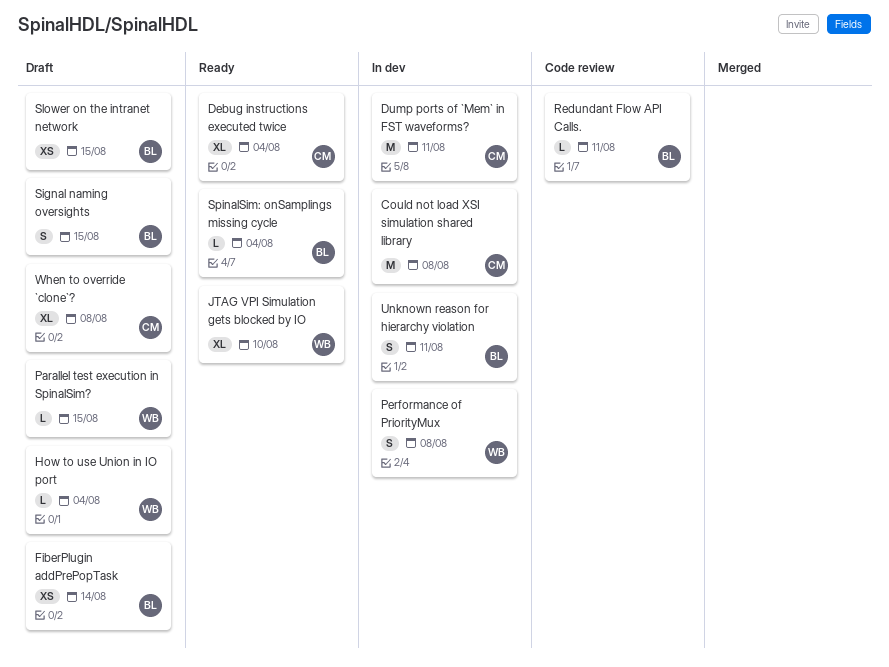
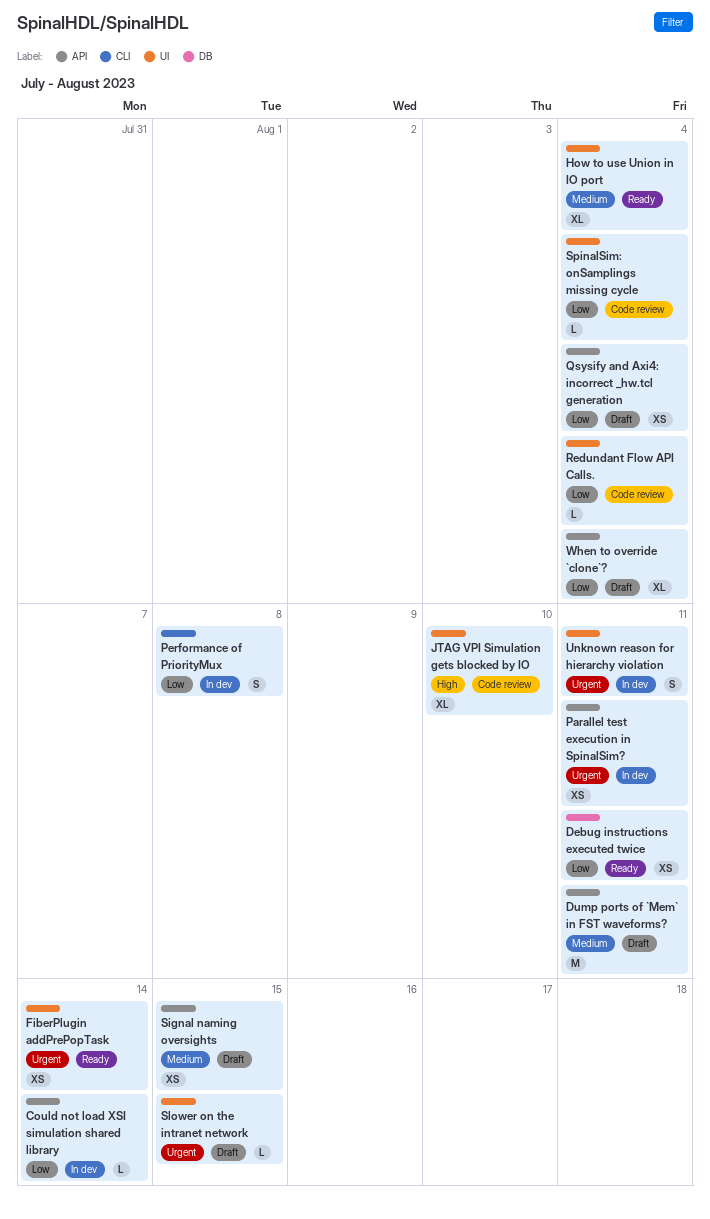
Could not load XSI simulation shared library, estimate: M -> L
Could not load XSI simulation shared library, due: Aug 8 -> Aug 14
Debug instructions executed twice, estimate: XL -> XS
Debug instructions executed twice, due: Aug 4 -> Aug 11
Dump ports of `Mem` in FST waveforms?, status: In dev -> Draft
FiberPlugin addPrePopTask, status: Draft -> Ready
How to use Union in IO port, status: Draft -> Ready
How to use Union in IO port, estimate: L -> XL
JTAG VPI Simulation gets blocked by IO, status: Ready -> Code review
Parallel test execution in SpinalSim?, status: Draft -> In dev
Parallel test execution in SpinalSim?, estimate: L -> XS
Parallel test execution in SpinalSim?, due: Aug 15 -> Aug 11
Qsysify and Axi4: incorrect _hw.tcl generation: none -> present
Redundant Flow API Calls., due: Aug 11 -> Aug 4
Signal naming oversights, estimate: S -> XS
Slower on the intranet network, estimate: XS -> L
SpinalSim: onSamplings missing cycle, status: Ready -> Code review
When to override `clone`?, due: Aug 8 -> Aug 4

